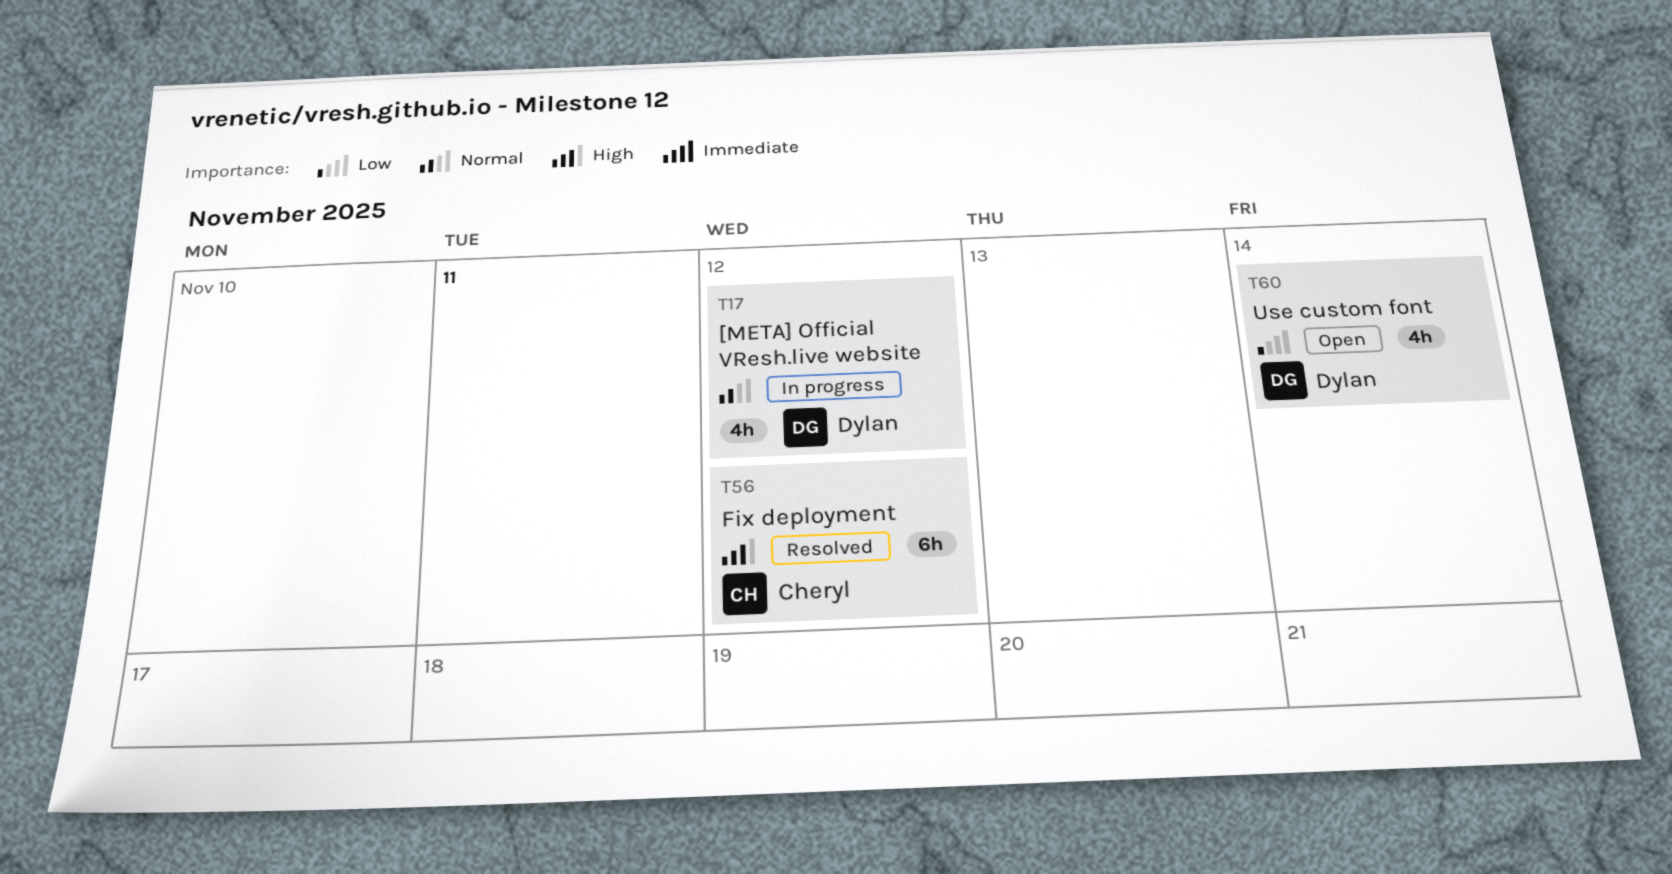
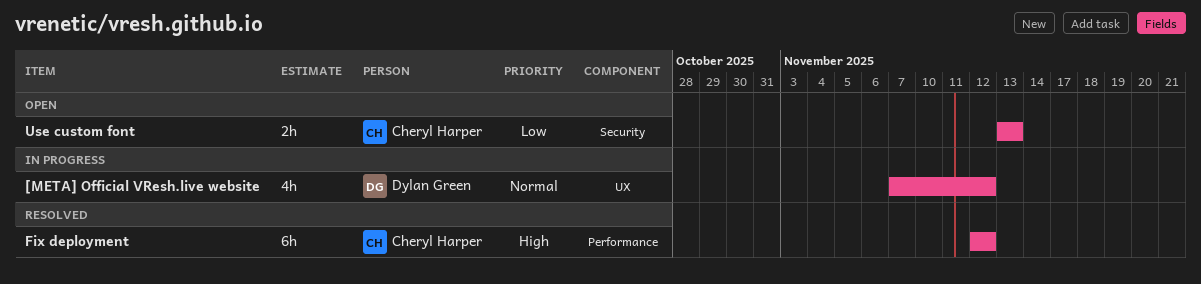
Use custom font, owner: Dylan Green -> Cheryl Harper
Use custom font, estimate: 4h -> 2h
Use custom font, due: Nov 14 -> Nov 13

